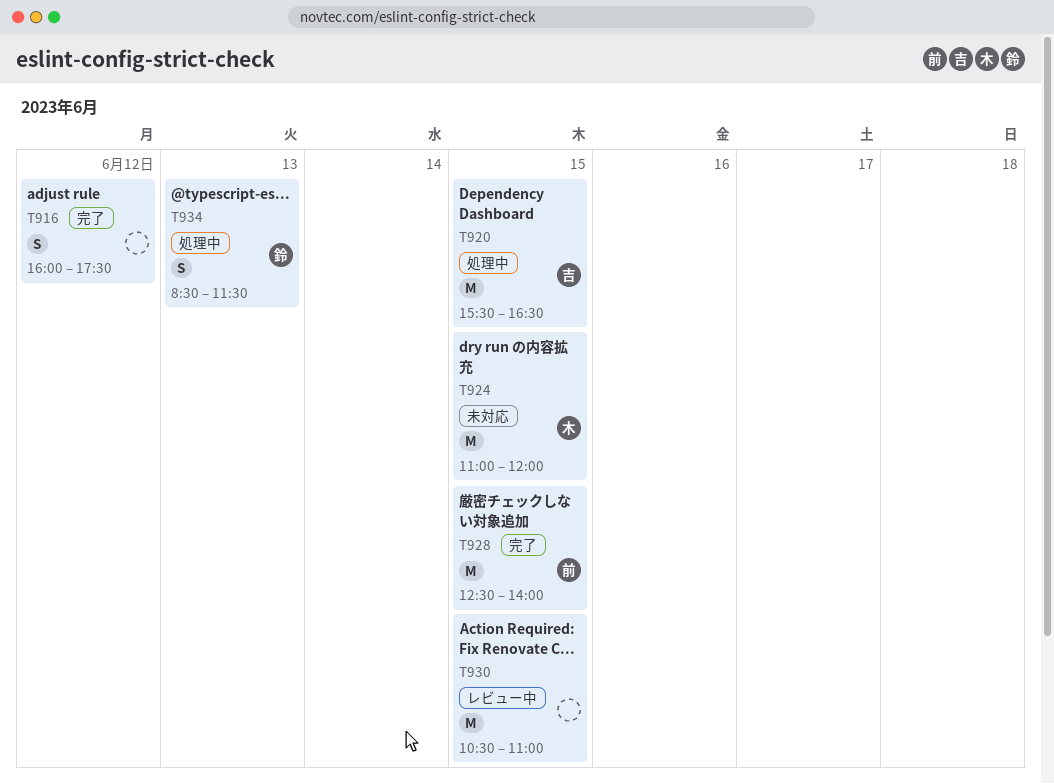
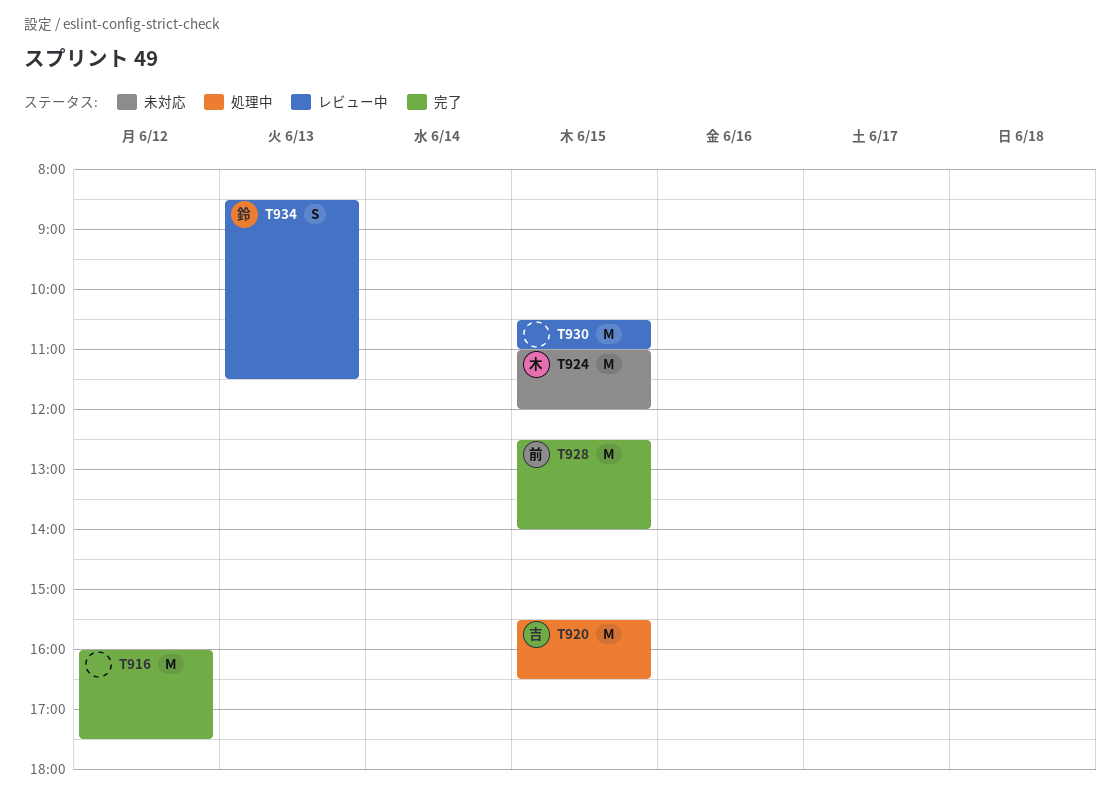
T916, estimate: S -> M
T934, status: 処理中 -> レビュー中

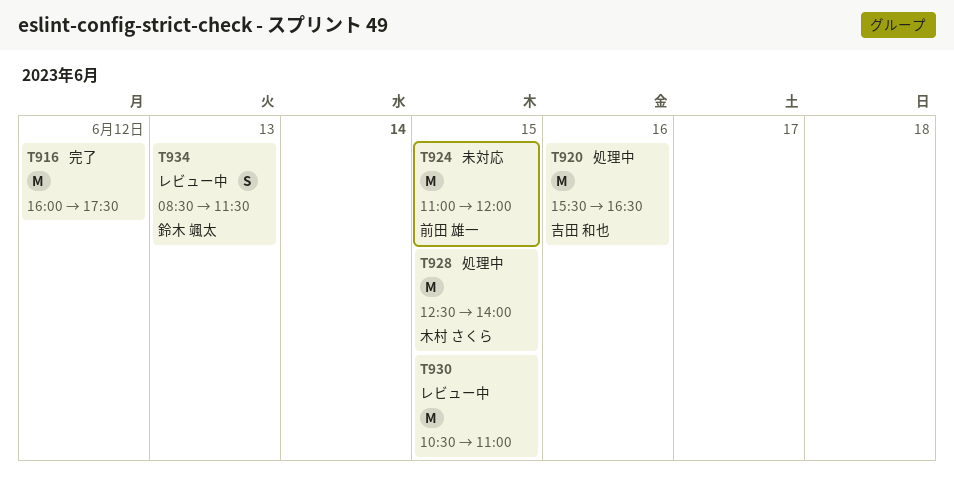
T920, day: Jun 15 -> Jun 16
T924, owner: 木村 さくら -> 前田 雄一
T928, status: 完了 -> 処理中
T928, owner: 前田 雄一 -> 木村 さくら

